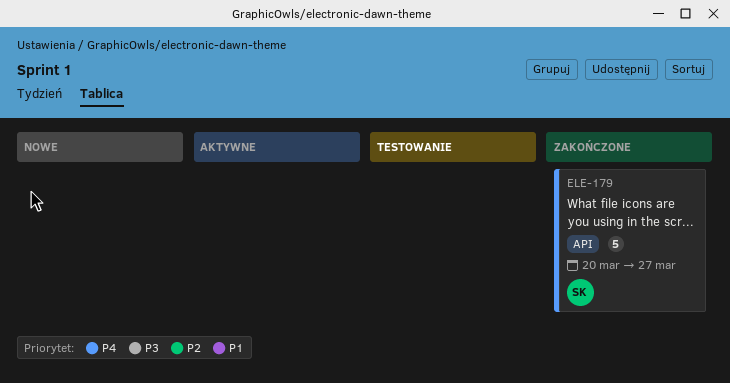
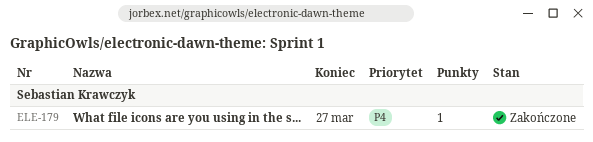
ELE-179, estimate: 5 -> 1

